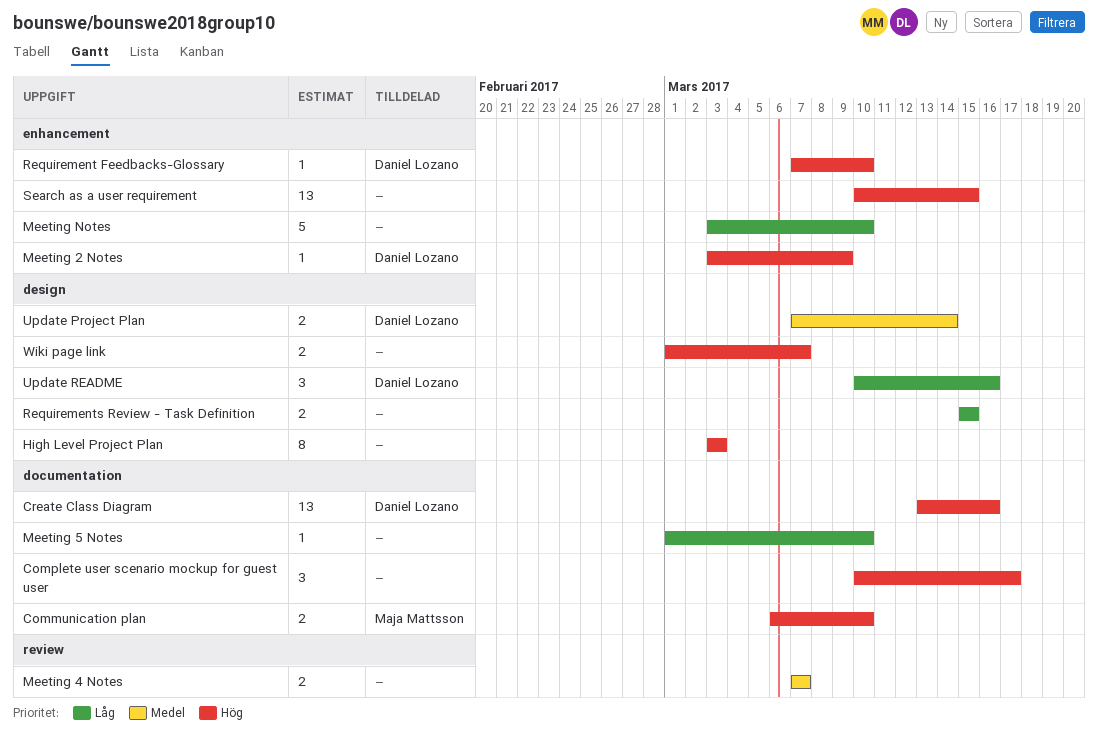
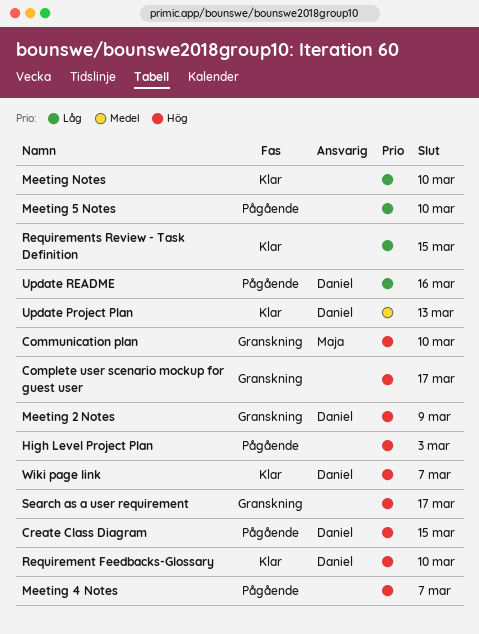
Create Class Diagram, due: Mar 16 -> Mar 15
Meeting 4 Notes, priority: Medel -> Hög
Search as a user requirement, due: Mar 15 -> Mar 17
Update Project Plan, due: Mar 14 -> Mar 13
Wiki page link, owner: none -> Daniel Lozano

